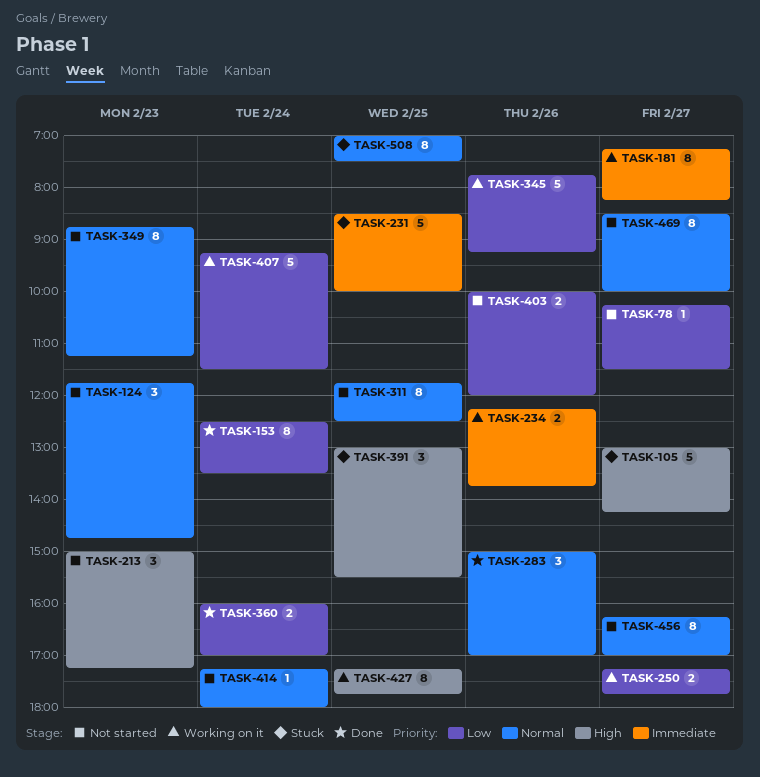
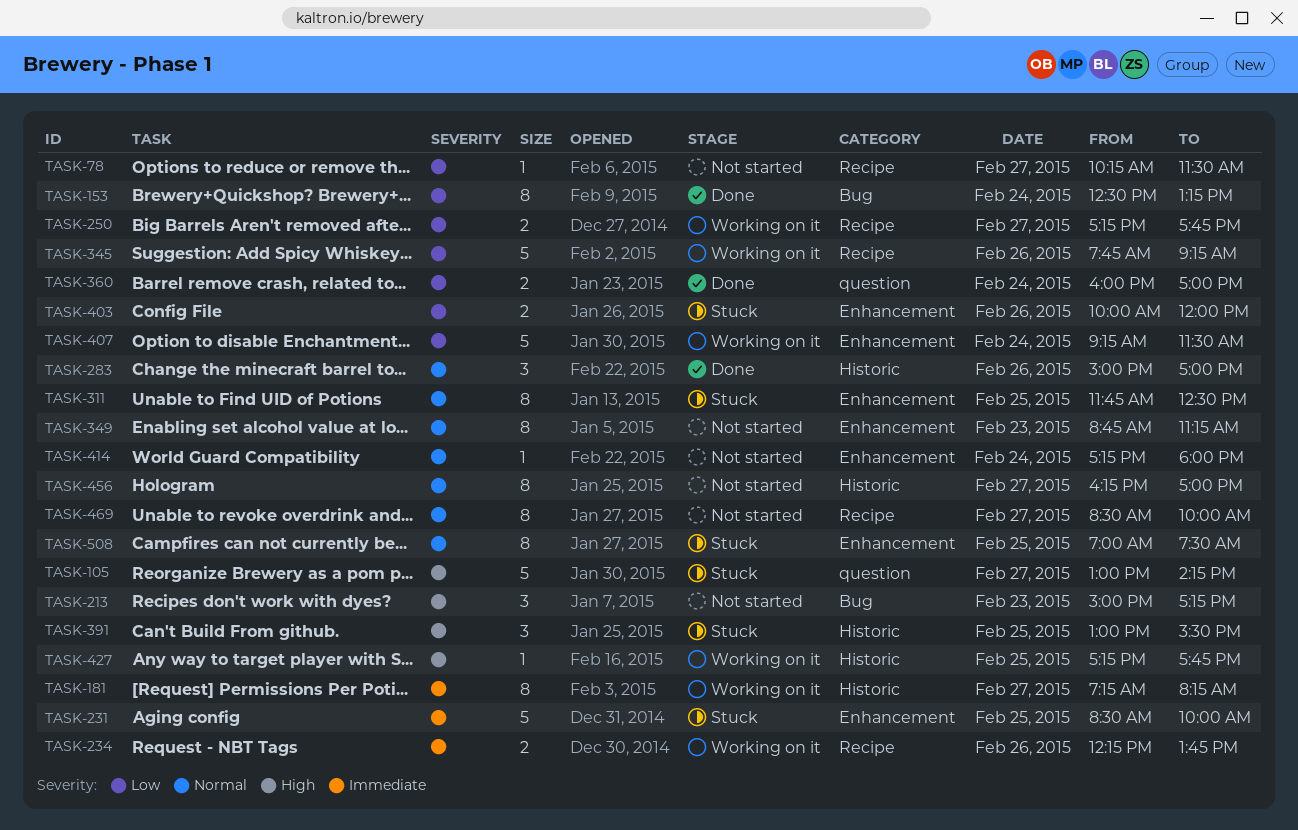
TASK-124: present -> none
TASK-153, ends: 13:30 -> 13:15
TASK-311, status: Not started -> Stuck
TASK-403, status: Not started -> Stuck
TASK-427, estimate: 8 -> 1

